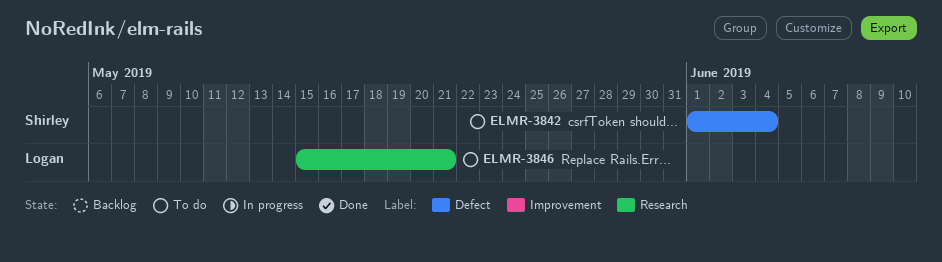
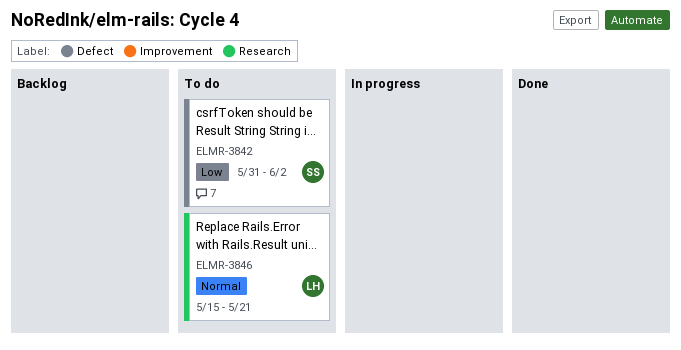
ELMR-3842, start: Jun 1 -> May 31
ELMR-3842, due: Jun 4 -> Jun 2

